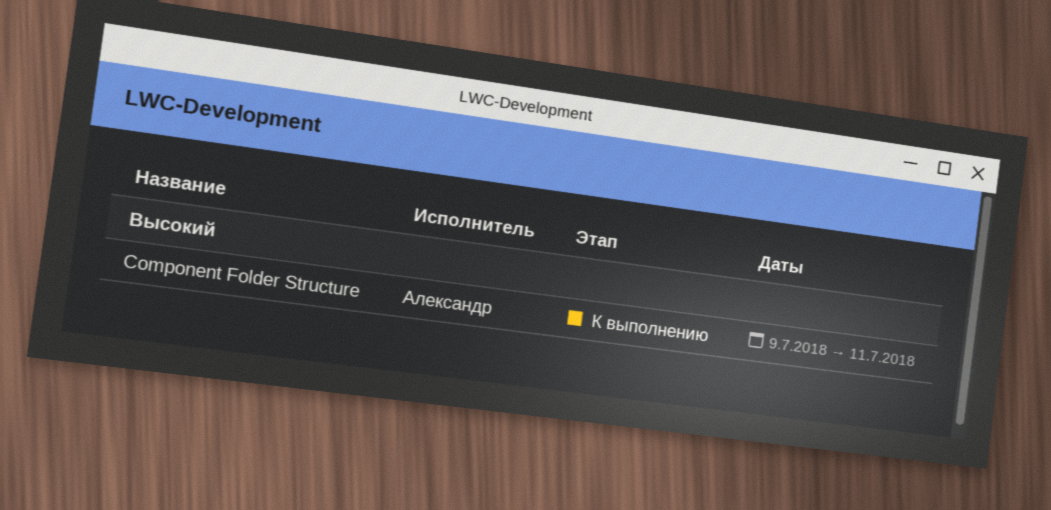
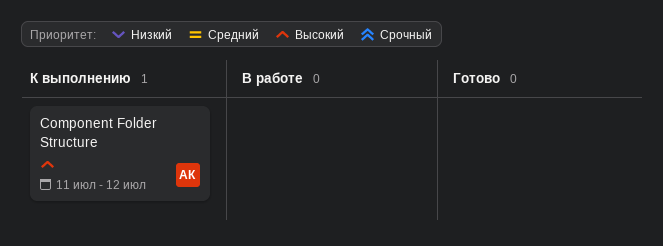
Component Folder Structure, start: Jul 9 -> Jul 11
Component Folder Structure, due: Jul 11 -> Jul 12

